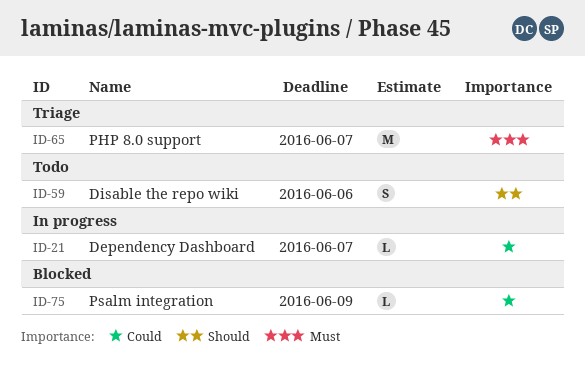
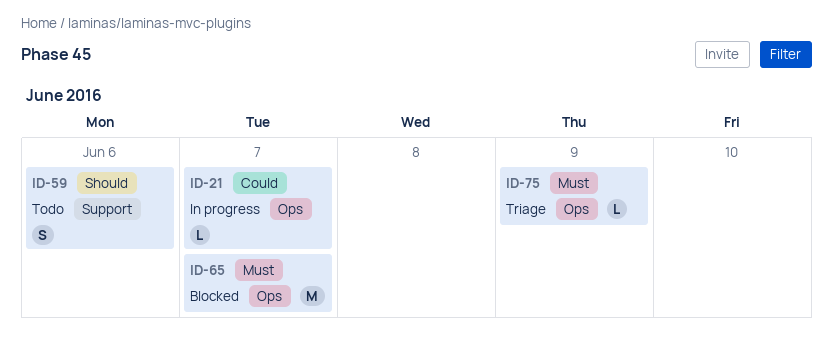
ID-65, status: Triage -> Blocked
ID-75, status: Blocked -> Triage
ID-75, priority: Could -> Must

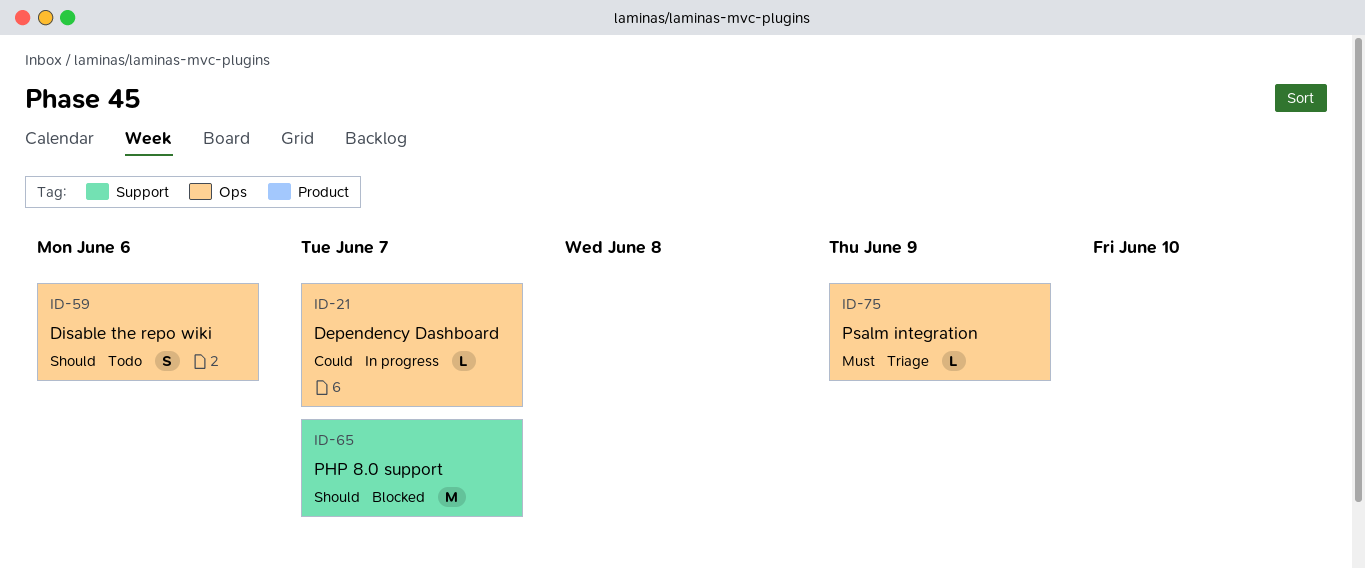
ID-59, label: Support -> Ops
ID-65, priority: Must -> Should
ID-65, label: Ops -> Support

